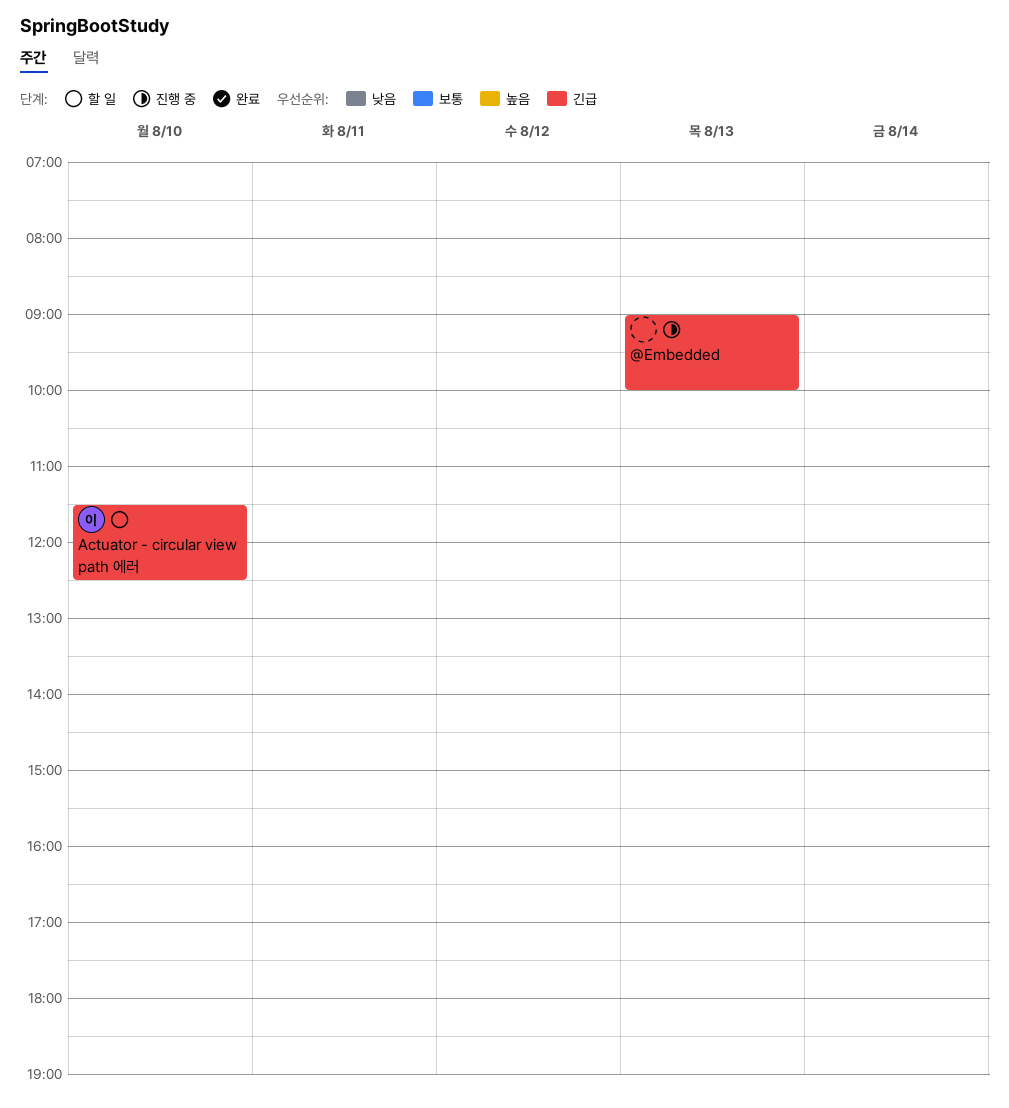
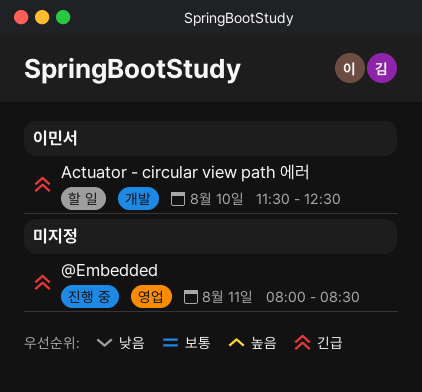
@Embedded, day: Aug 13 -> Aug 11
@Embedded, begins: 09:00 -> 08:00
@Embedded, ends: 10:00 -> 08:30

